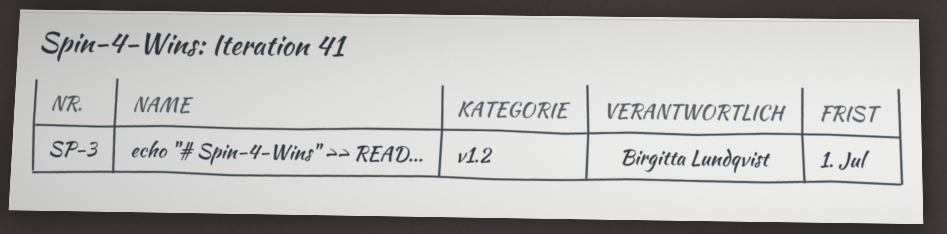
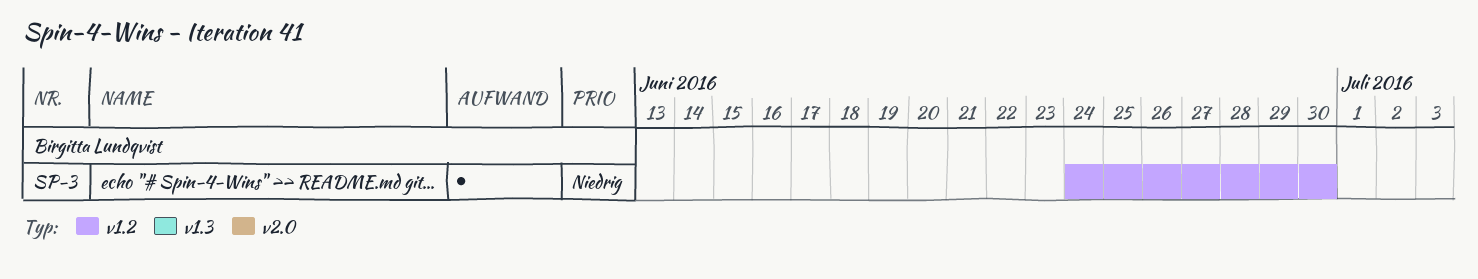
SP-3, due: Jul 1 -> Jun 30

